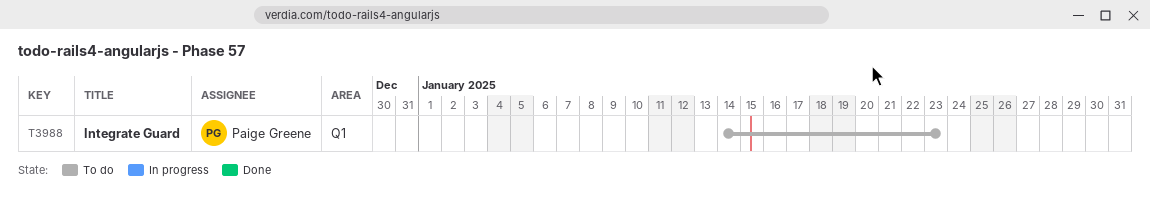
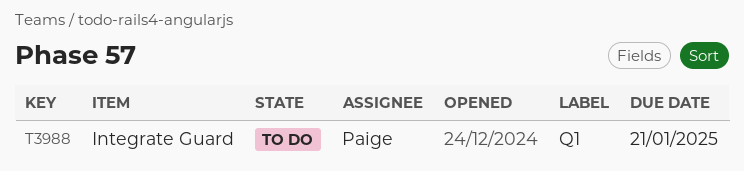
T3988, due: Jan 23 -> Jan 21

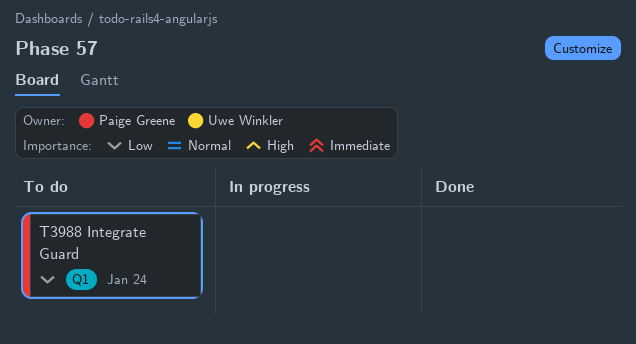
T3988, due: Jan 21 -> Jan 24

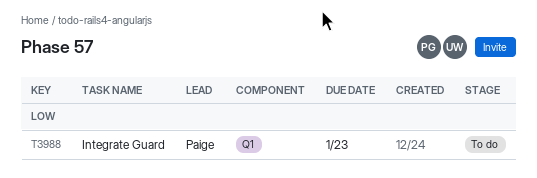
T3988, due: Jan 24 -> Jan 23

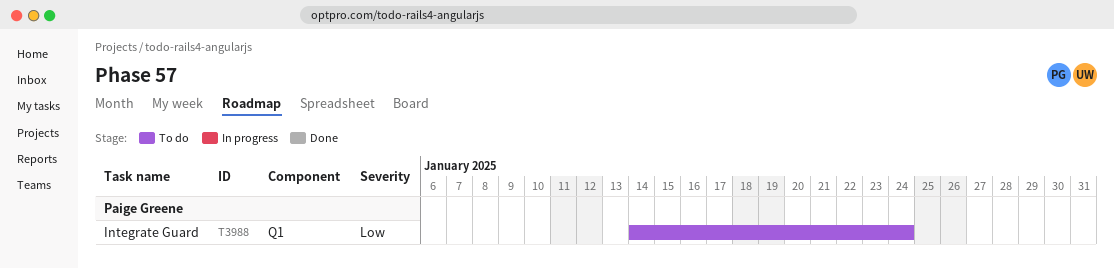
T3988, due: Jan 23 -> Jan 24

